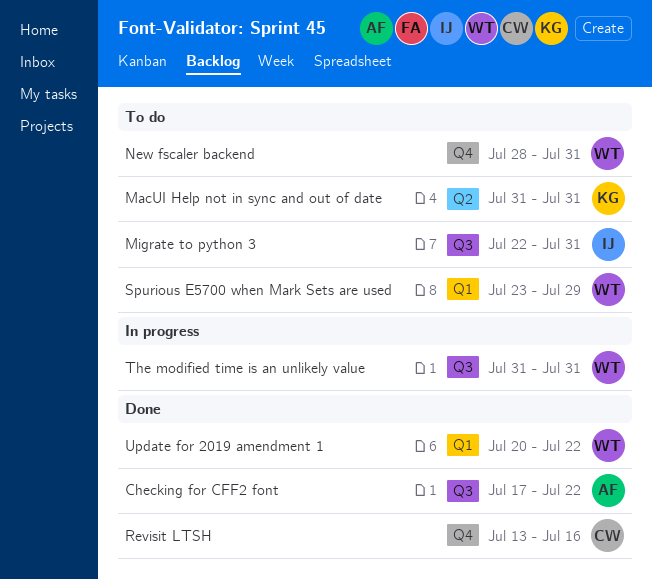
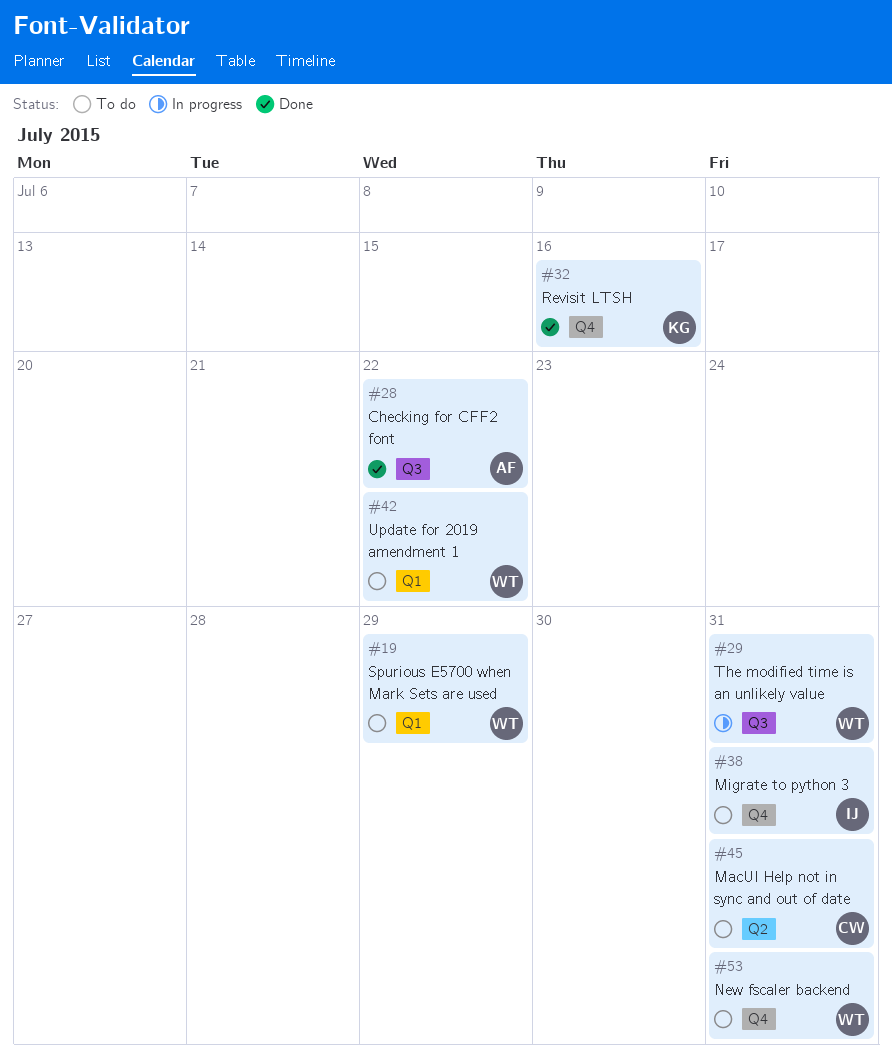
MacUI Help not in sync and out of date, owner: KG -> CW
Migrate to python 3, label: Q3 -> Q4
Revisit LTSH, owner: CW -> KG
Update for 2019 amendment 1, status: Done -> To do

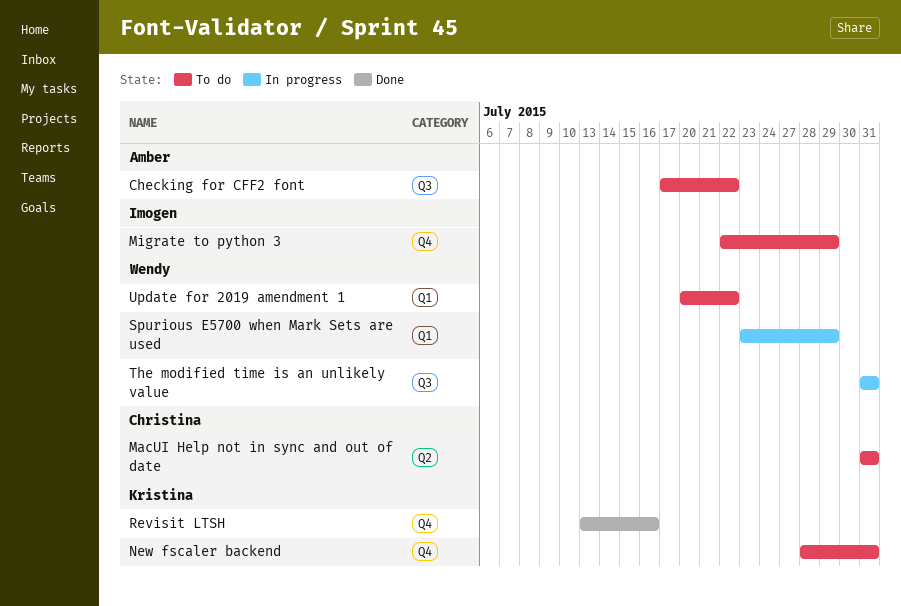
Checking for CFF2 font, status: Done -> To do
Migrate to python 3, due: Jul 31 -> Jul 29
New fscaler backend, owner: Wendy -> Kristina
Spurious E5700 when Mark Sets are used, status: To do -> In progress

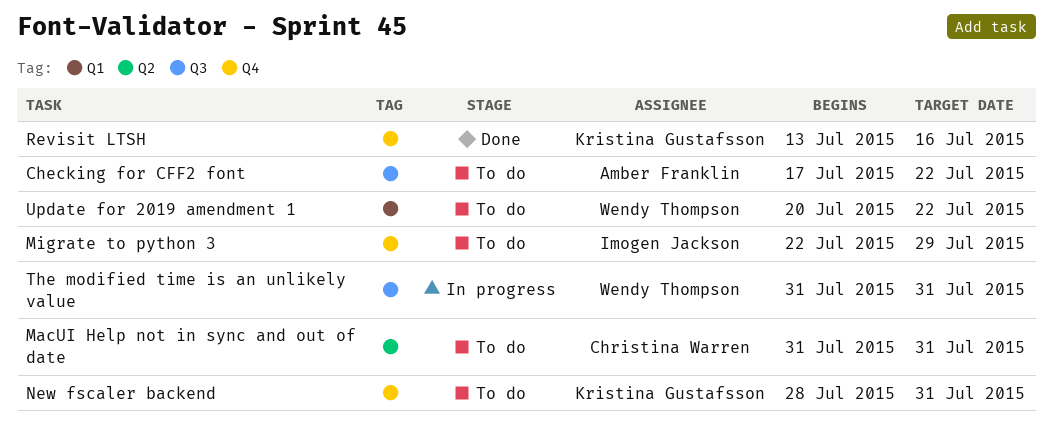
Spurious E5700 when Mark Sets are used: present -> none

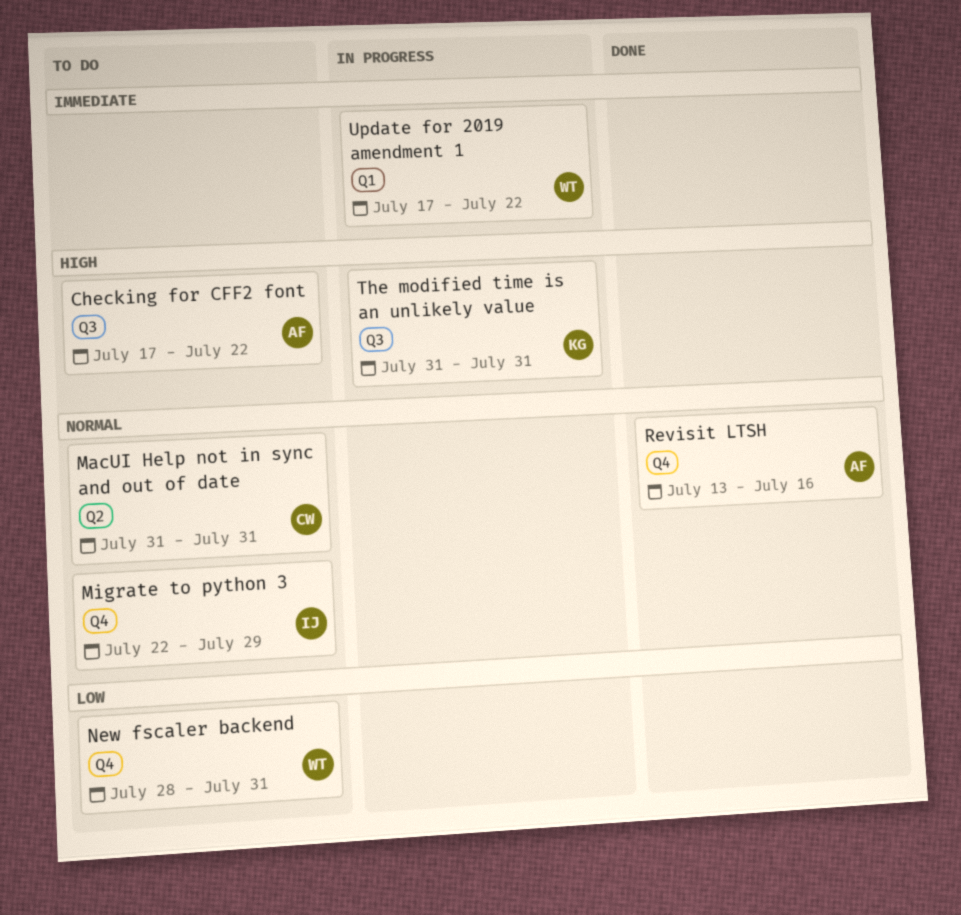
New fscaler backend, owner: Kristina Gustafsson -> Wendy Thompson
Revisit LTSH, owner: Kristina Gustafsson -> Amber Franklin
The modified time is an unlikely value, owner: Wendy Thompson -> Kristina Gustafsson
Update for 2019 amendment 1, status: To do -> In progress
Update for 2019 amendment 1, start: Jul 20 -> Jul 17

